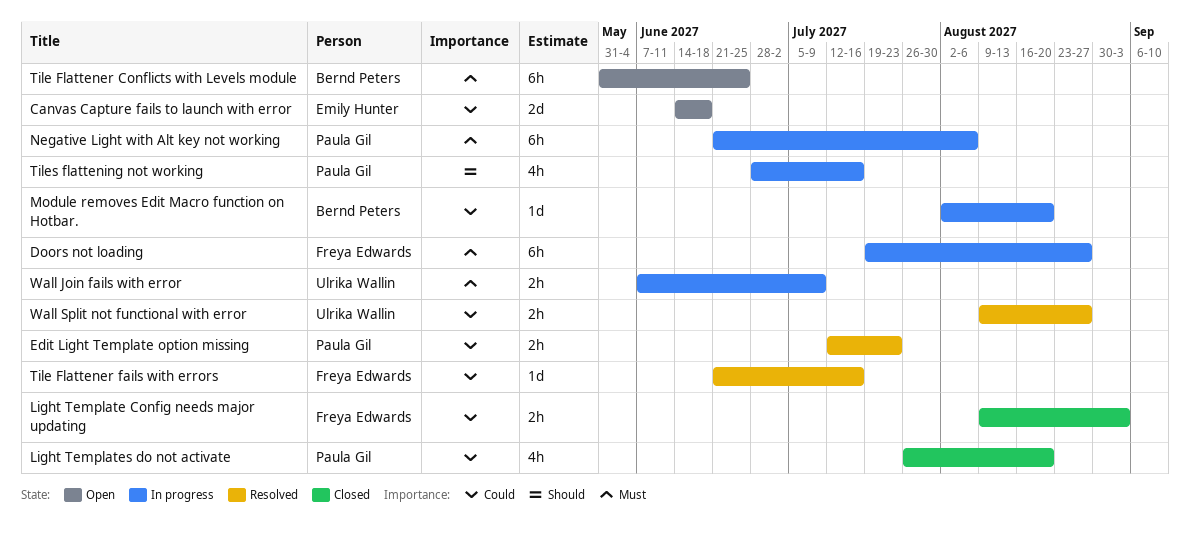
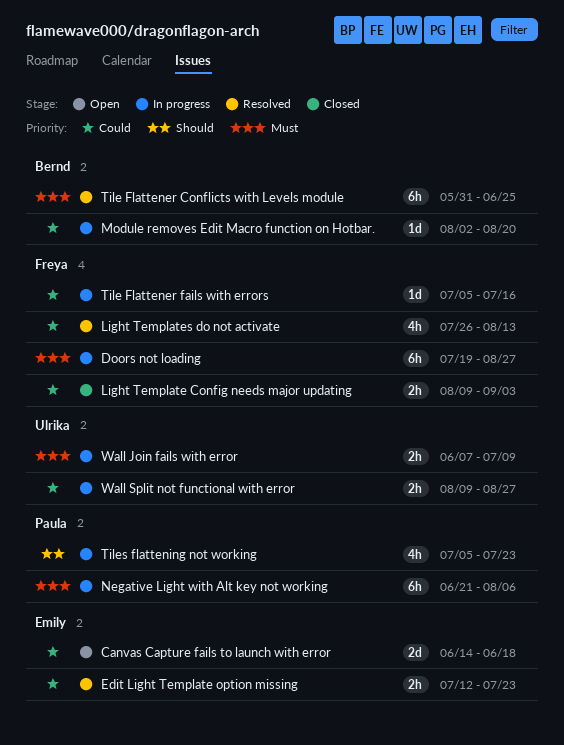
Edit Light Template option missing, owner: Paula Gil -> Emily Hunter
Light Templates do not activate, status: Closed -> Resolved
Light Templates do not activate, owner: Paula Gil -> Freya Edwards
Light Templates do not activate, due: Aug 20 -> Aug 13
Tile Flattener Conflicts with Levels module, status: Open -> Resolved
Tile Flattener fails with errors, status: Resolved -> In progress
Tile Flattener fails with errors, start: Jun 21 -> Jul 5
Tiles flattening not working, start: Jun 28 -> Jul 5
Tiles flattening not working, due: Jul 16 -> Jul 23
Wall Split not functional with error, status: Resolved -> In progress

